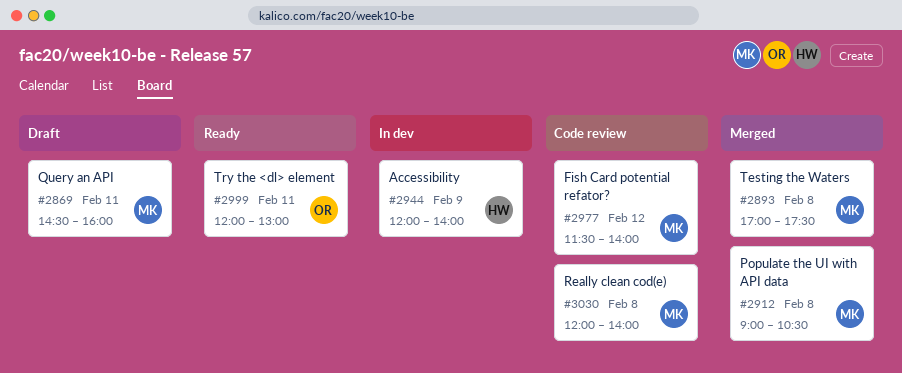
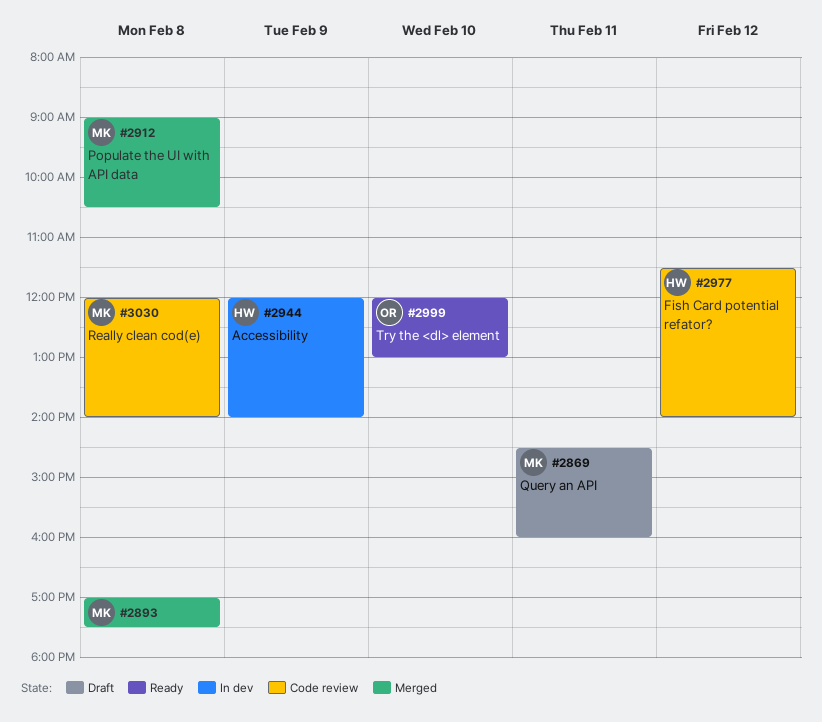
#2977, owner: MK -> HW
#2999, day: Feb 11 -> Feb 10

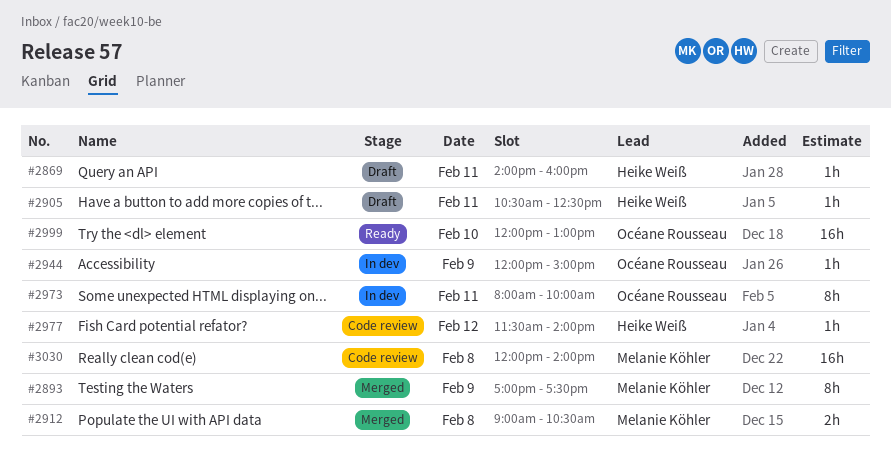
#2869, owner: Melanie Köhler -> Heike Weiß
#2869, begins: 14:30 -> 14:00
#2893, day: Feb 8 -> Feb 9
#2905: none -> present
#2944, owner: Heike Weiß -> Océane Rousseau
#2944, ends: 14:00 -> 15:00
#2973: none -> present

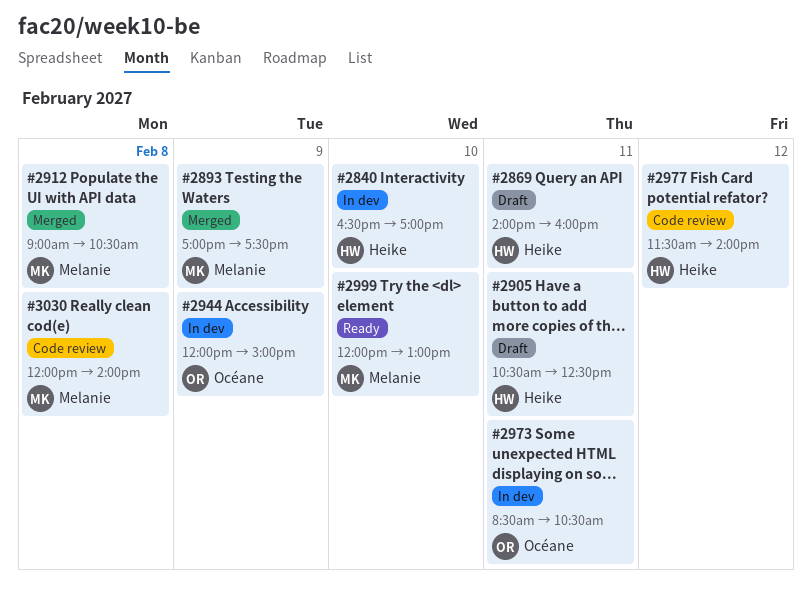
#2840: none -> present
#2973, begins: 08:00 -> 08:30
#2973, ends: 10:00 -> 10:30
#2999, owner: Océane Rousseau -> Melanie Köhler

